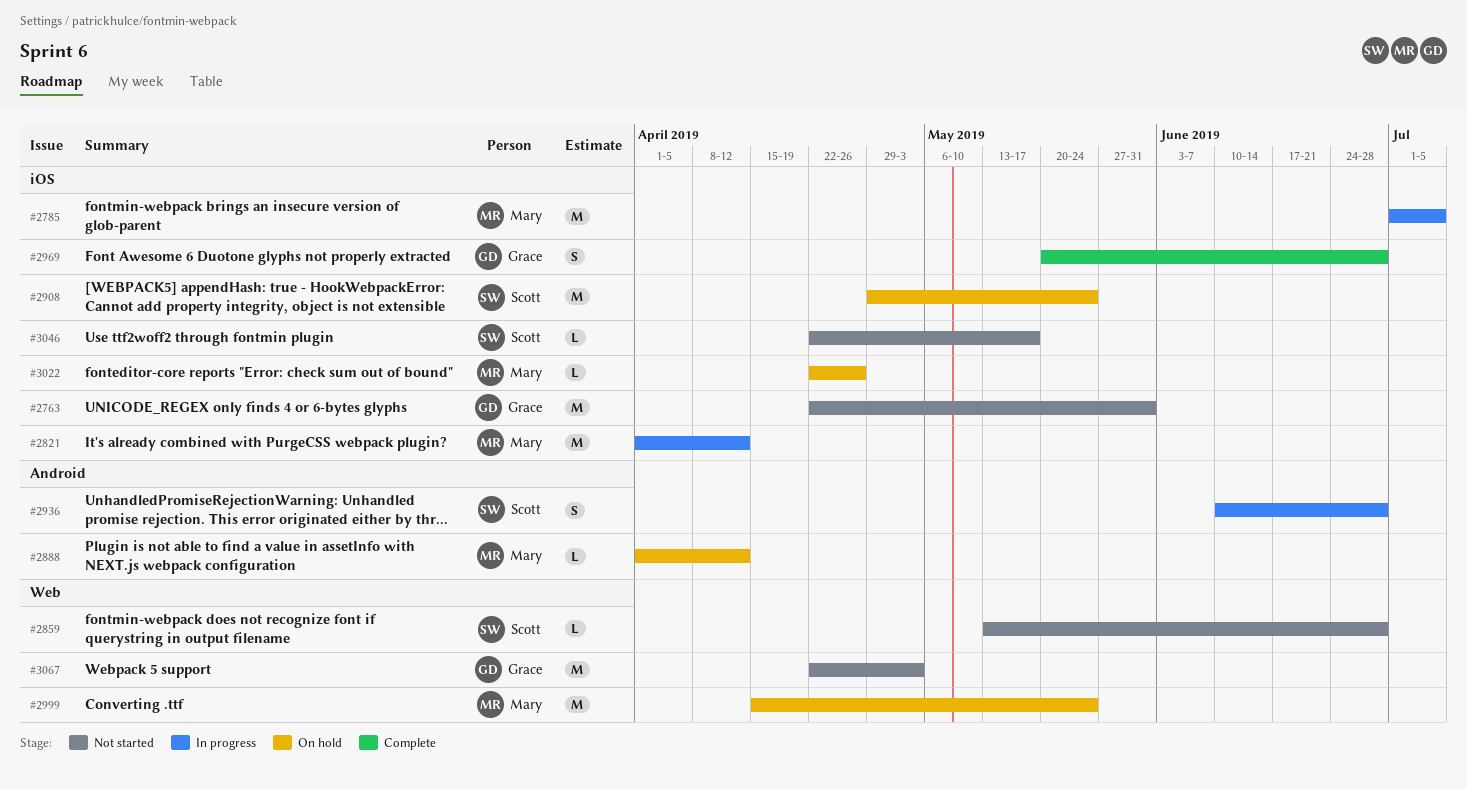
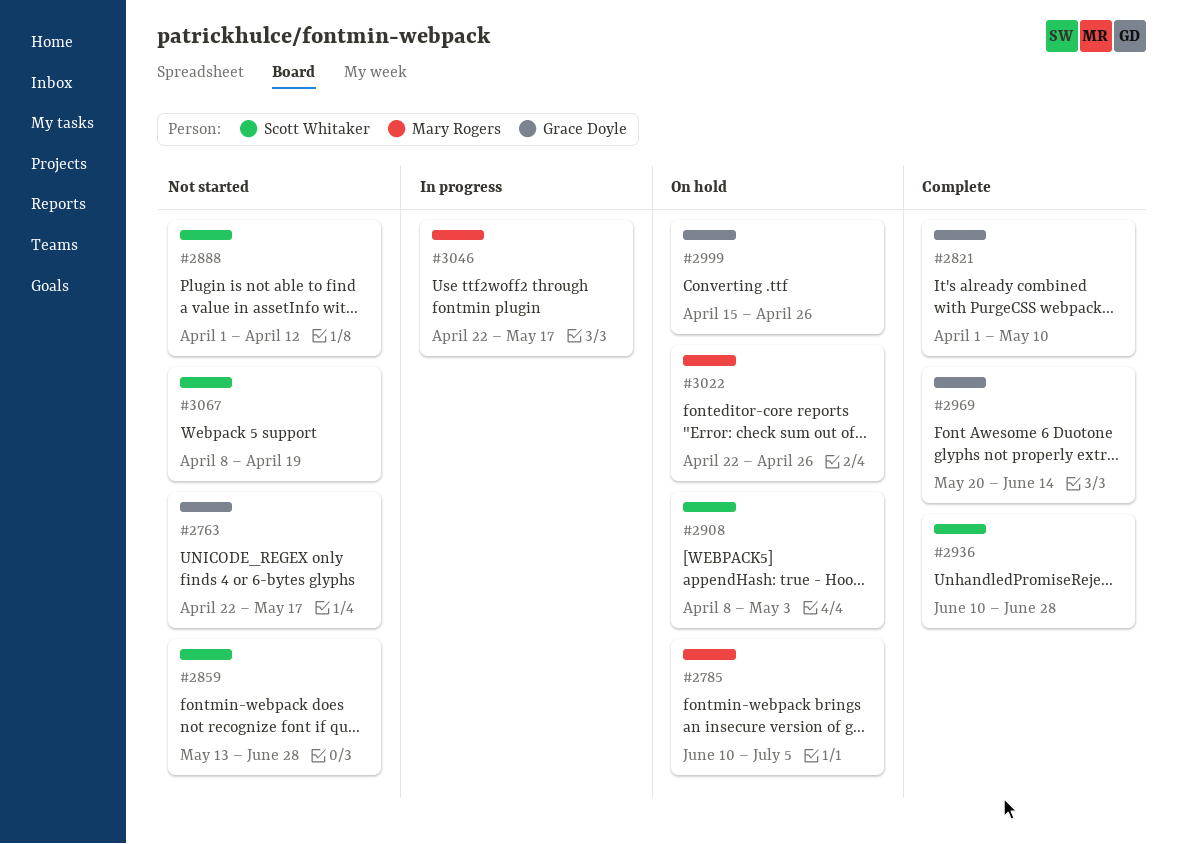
#2763, due: May 31 -> May 17
#2785, status: In progress -> On hold
#2785, start: Jul 1 -> Jun 10
#2821, status: In progress -> Complete
#2821, owner: Mary Rogers -> Grace Doyle
#2821, due: Apr 12 -> May 10
#2888, status: On hold -> Not started
#2888, owner: Mary Rogers -> Scott Whitaker
#2908, start: Apr 29 -> Apr 8
#2908, due: May 24 -> May 3
#2936, status: In progress -> Complete
#2969, due: Jun 28 -> Jun 14
#2999, owner: Mary Rogers -> Grace Doyle
#2999, due: May 24 -> Apr 26
#3046, status: Not started -> In progress
#3046, owner: Scott Whitaker -> Mary Rogers
#3067, owner: Grace Doyle -> Scott Whitaker
#3067, start: Apr 22 -> Apr 8
#3067, due: May 3 -> Apr 19

